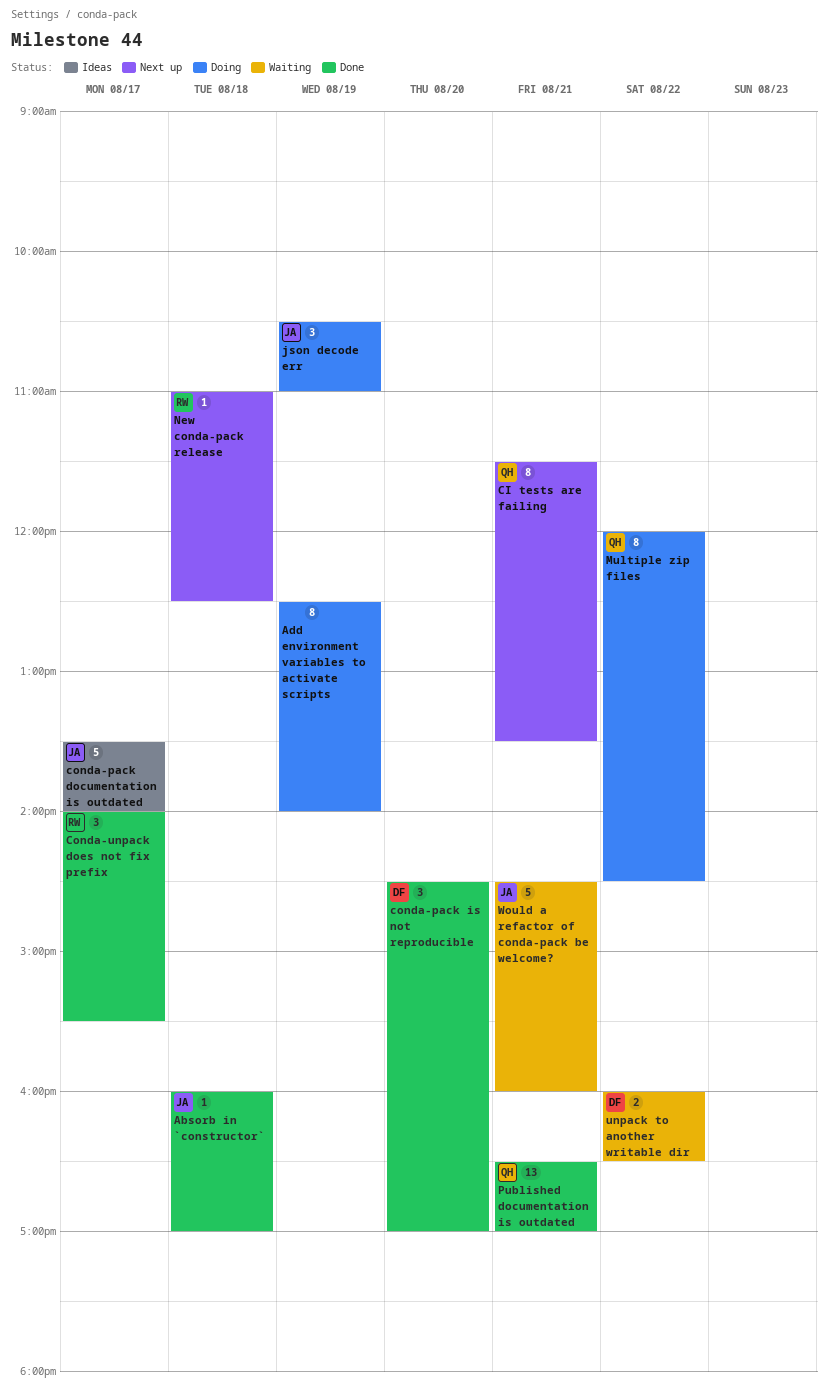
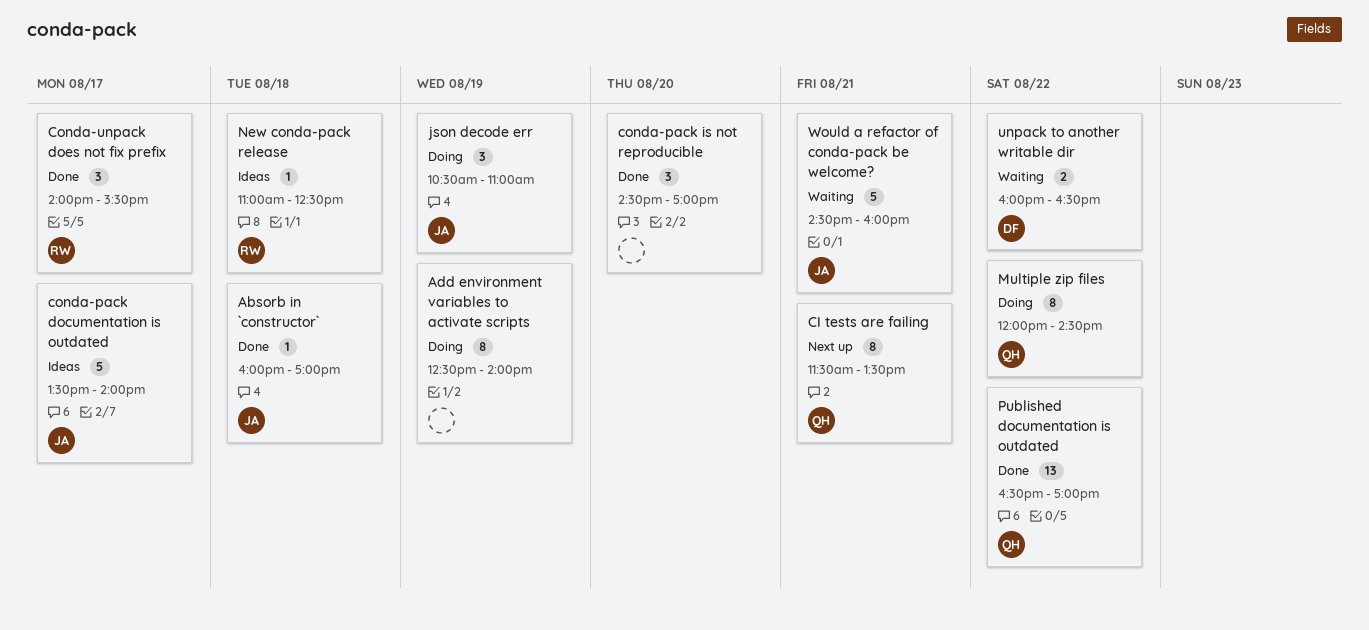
conda-pack is not reproducible, owner: DF -> none
New conda-pack release, status: Next up -> Ideas
Published documentation is outdated, day: Aug 21 -> Aug 22

